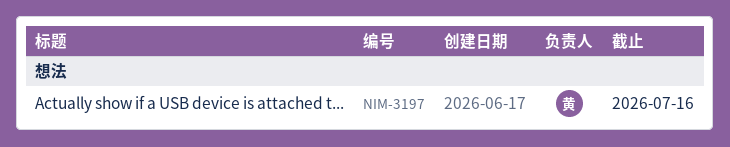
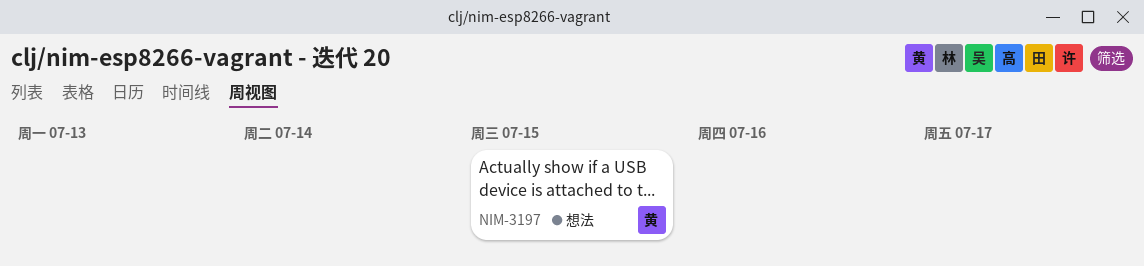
NIM-3197, due: Jul 16 -> Jul 15

